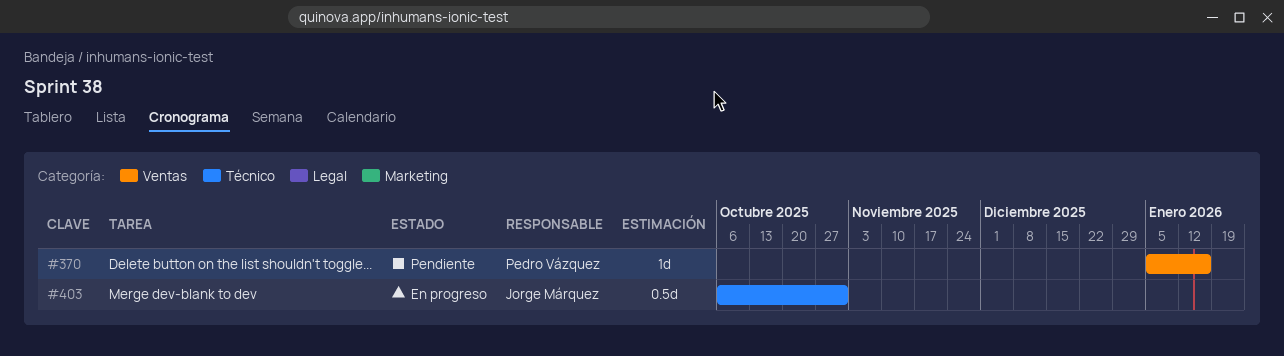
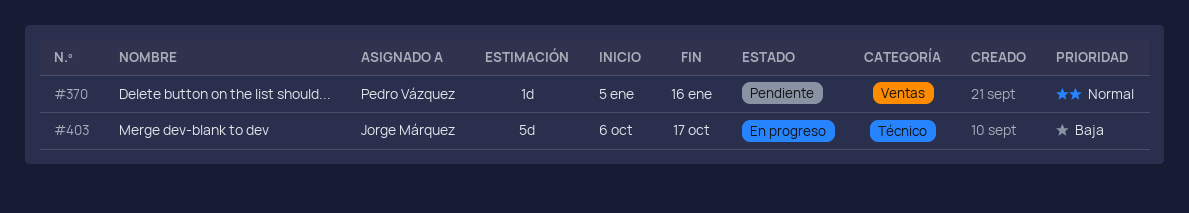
#403, estimate: 0.5d -> 5d
#403, due: Oct 31 -> Oct 17

